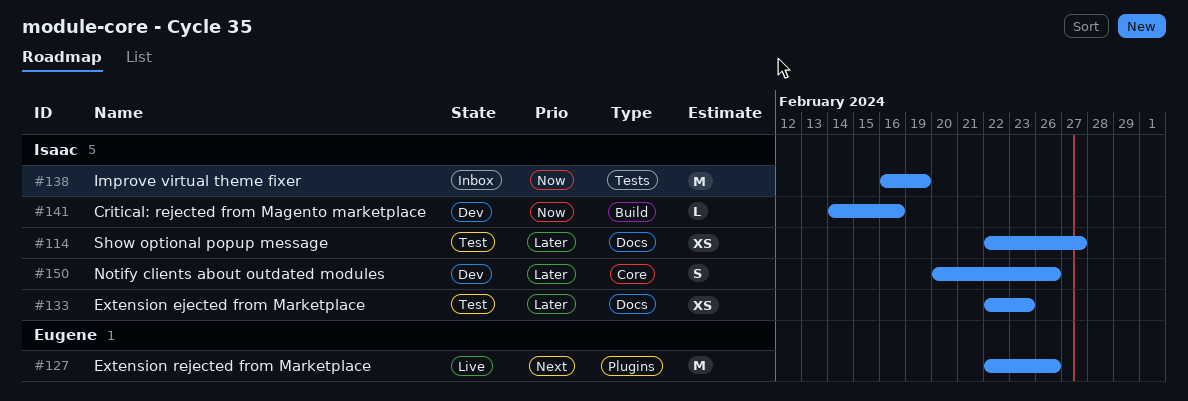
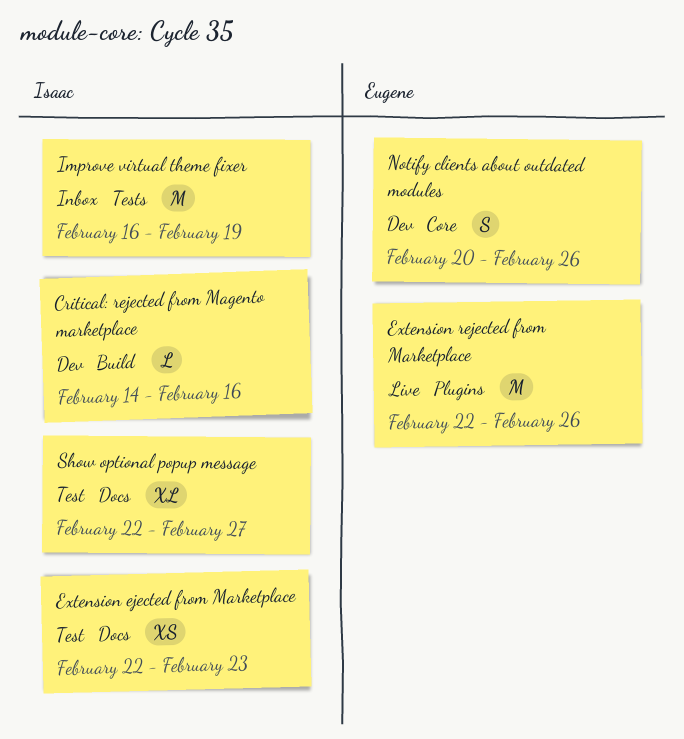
Notify clients about outdated modules, owner: Isaac -> Eugene
Show optional popup message, estimate: XS -> XL

